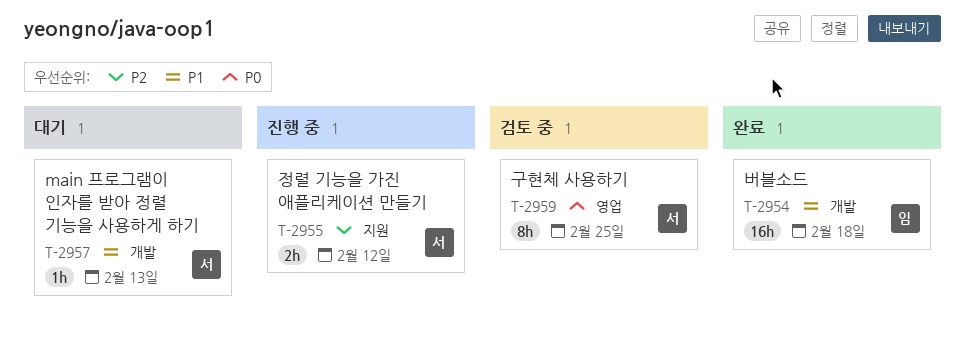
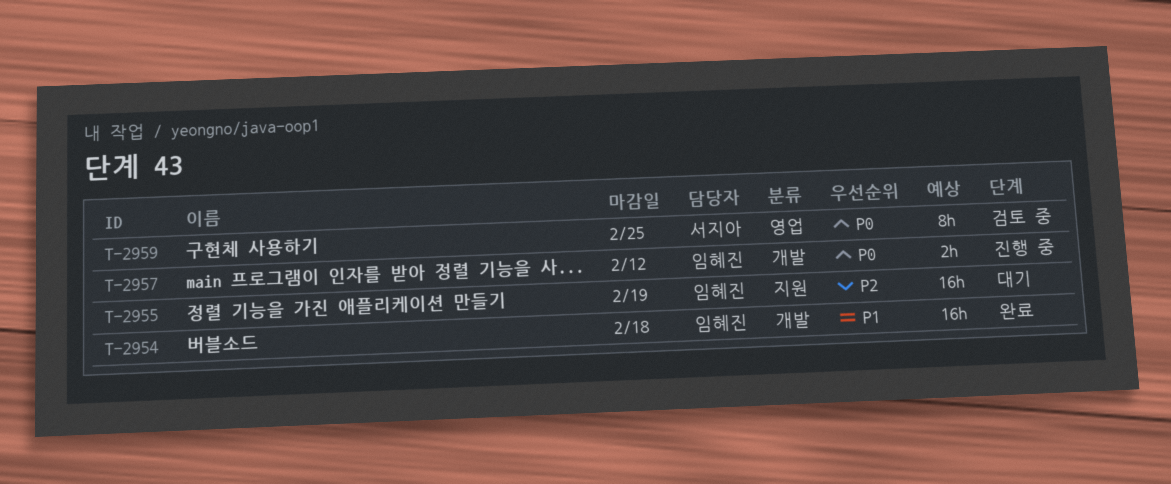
T-2955, status: 진행 중 -> 대기
T-2955, owner: 서지아 -> 임혜진
T-2955, estimate: 2h -> 16h
T-2955, due: Feb 12 -> Feb 19
T-2957, status: 대기 -> 진행 중
T-2957, owner: 서지아 -> 임혜진
T-2957, priority: P1 -> P0
T-2957, estimate: 1h -> 2h
T-2957, due: Feb 13 -> Feb 12

